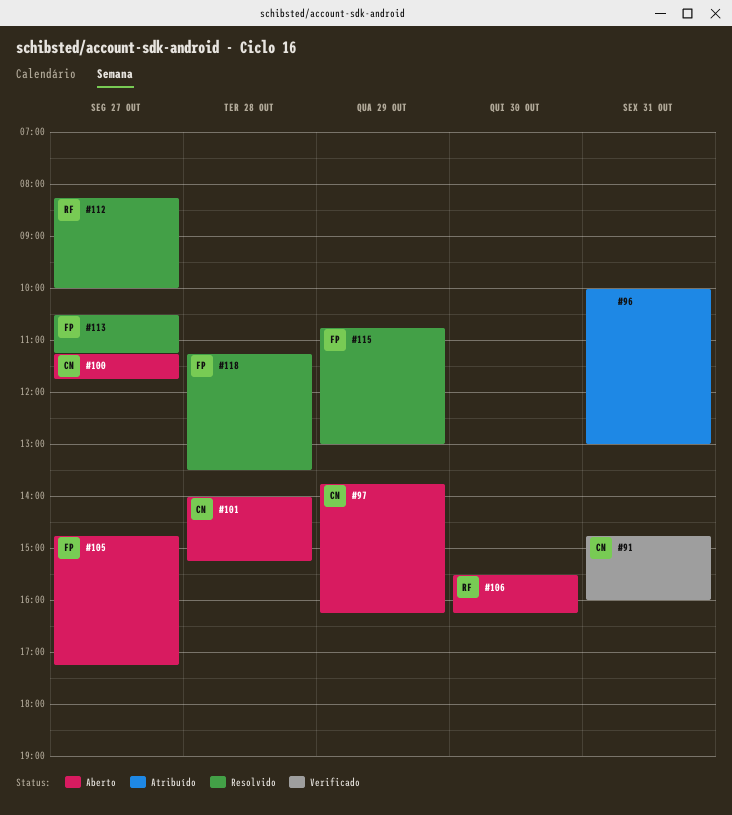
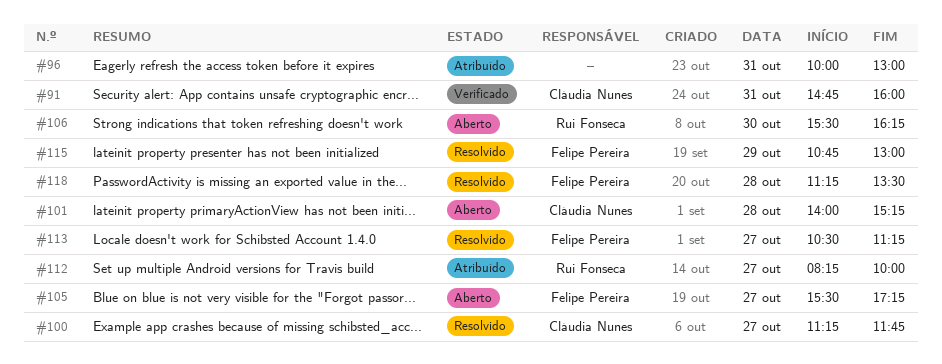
#97: present -> none
#100, status: Aberto -> Resolvido
#105, begins: 14:45 -> 15:30
#112, status: Resolvido -> Atribuído

